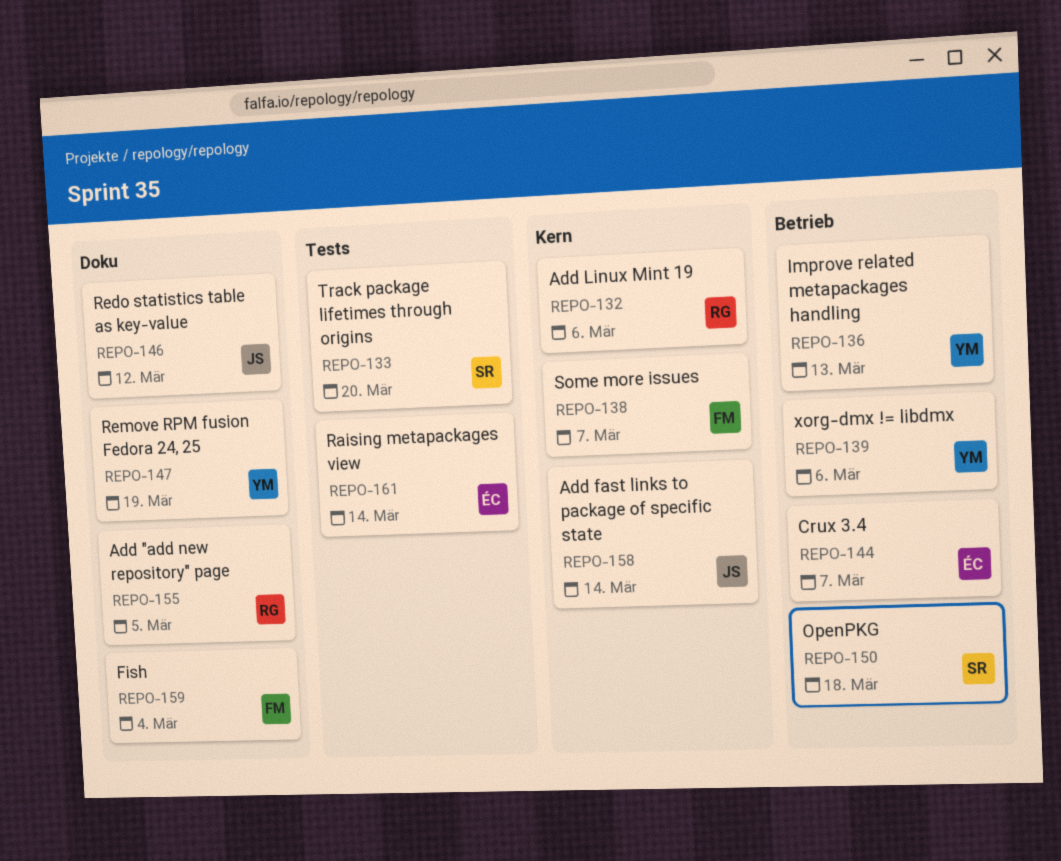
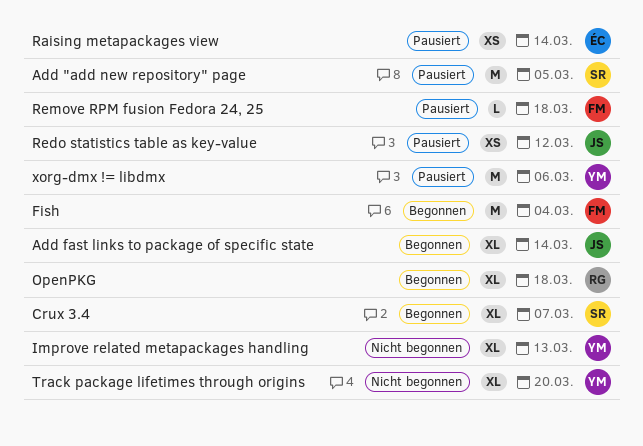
Add "add new repository" page, owner: RG -> SR
Add Linux Mint 19: present -> none
Crux 3.4, owner: ÉC -> SR
OpenPKG, owner: SR -> RG
Remove RPM fusion Fedora 24, 25, owner: YM -> FM
Remove RPM fusion Fedora 24, 25, due: Mar 19 -> Mar 18
Some more issues: present -> none
Track package lifetimes through origins, owner: SR -> YM

